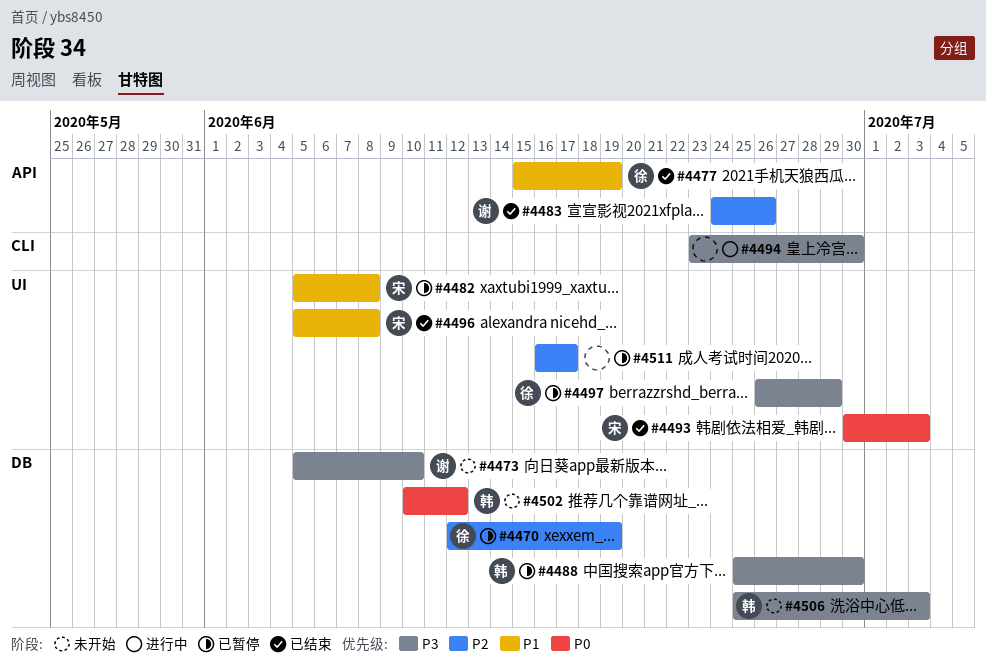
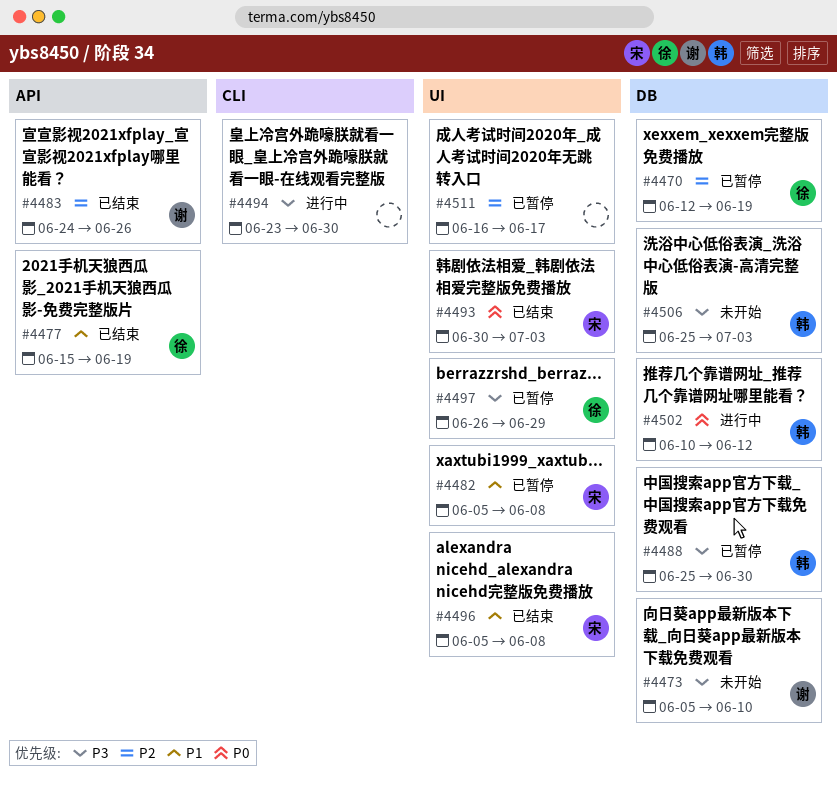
#4502, status: 未开始 -> 进行中

